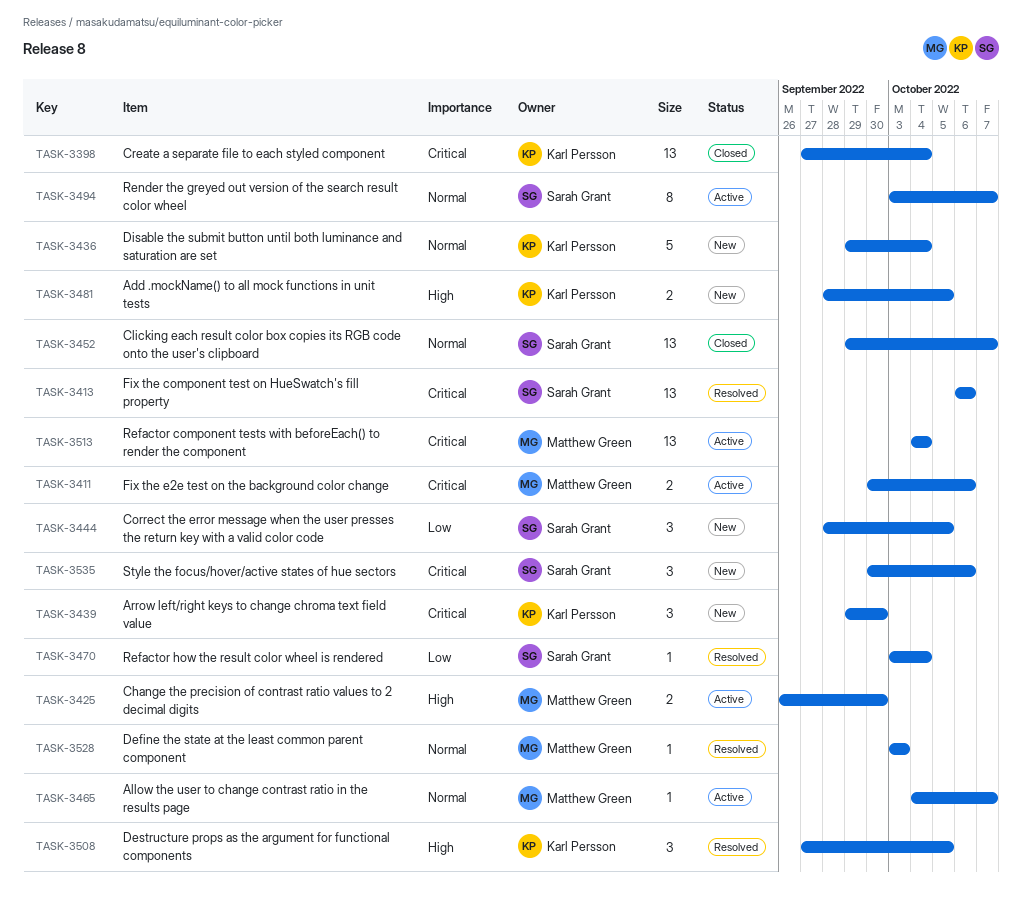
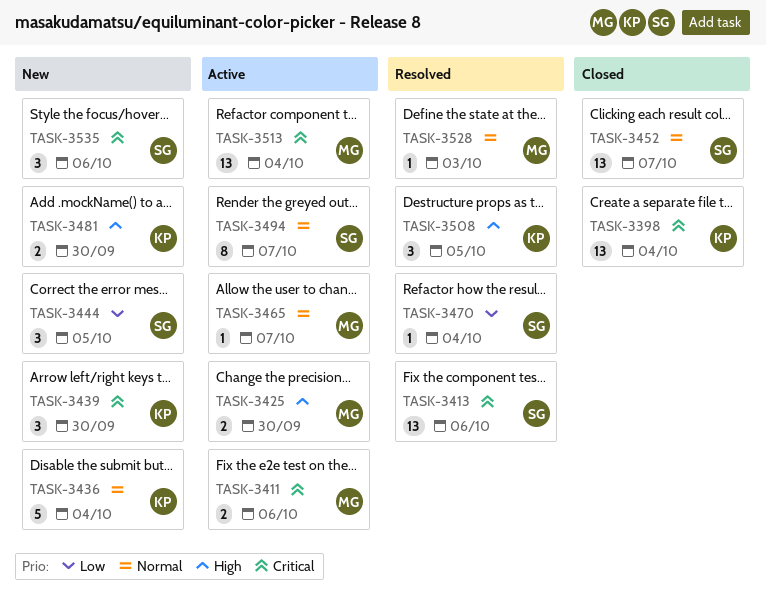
TASK-3481, due: Oct 5 -> Sep 30

